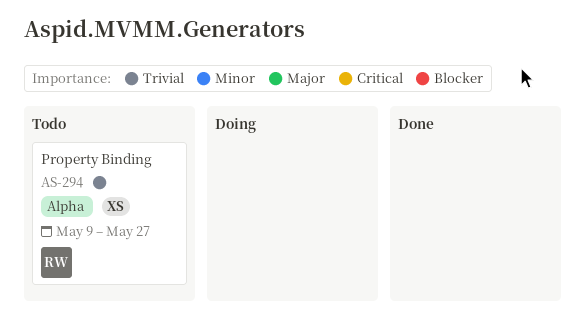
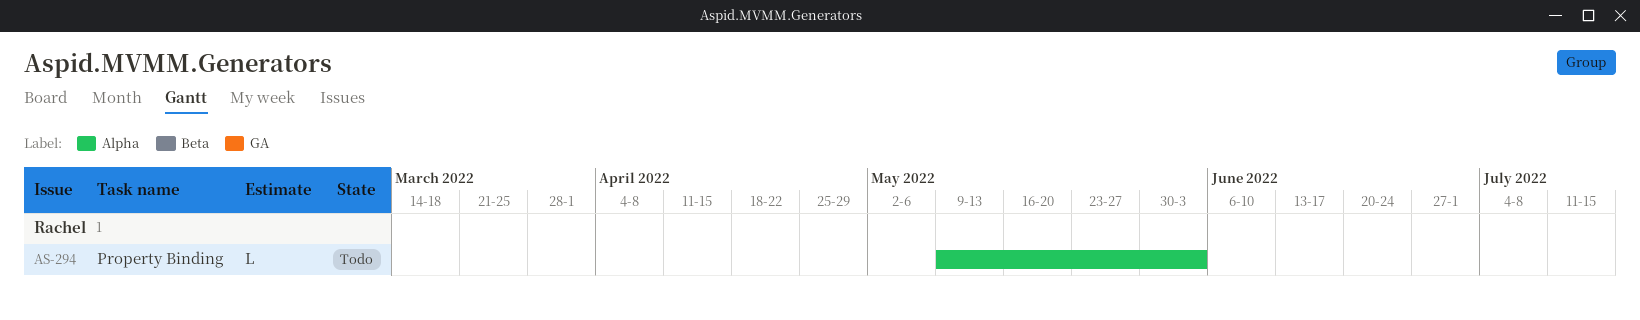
AS-294, estimate: XS -> L
AS-294, due: May 27 -> Jun 3

